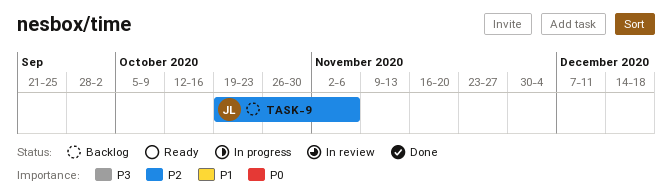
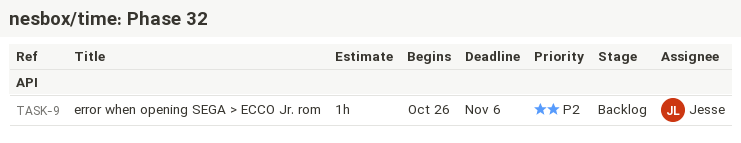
TASK-9, start: Oct 19 -> Oct 26

